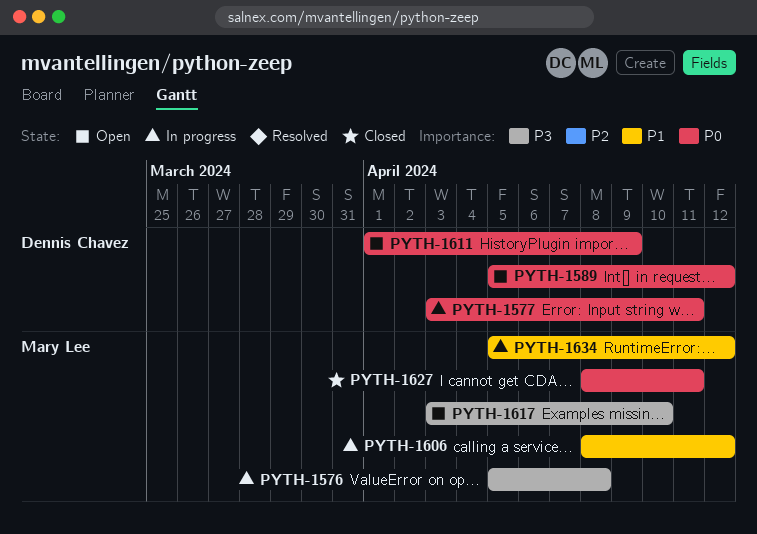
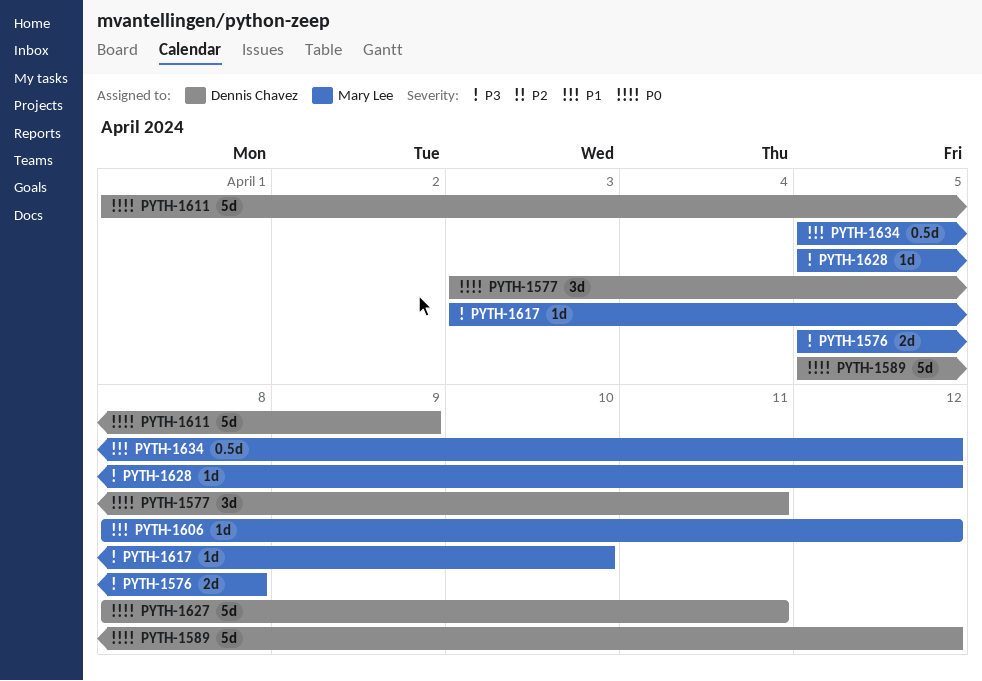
PYTH-1627, owner: Mary Lee -> Dennis Chavez
PYTH-1628: none -> present

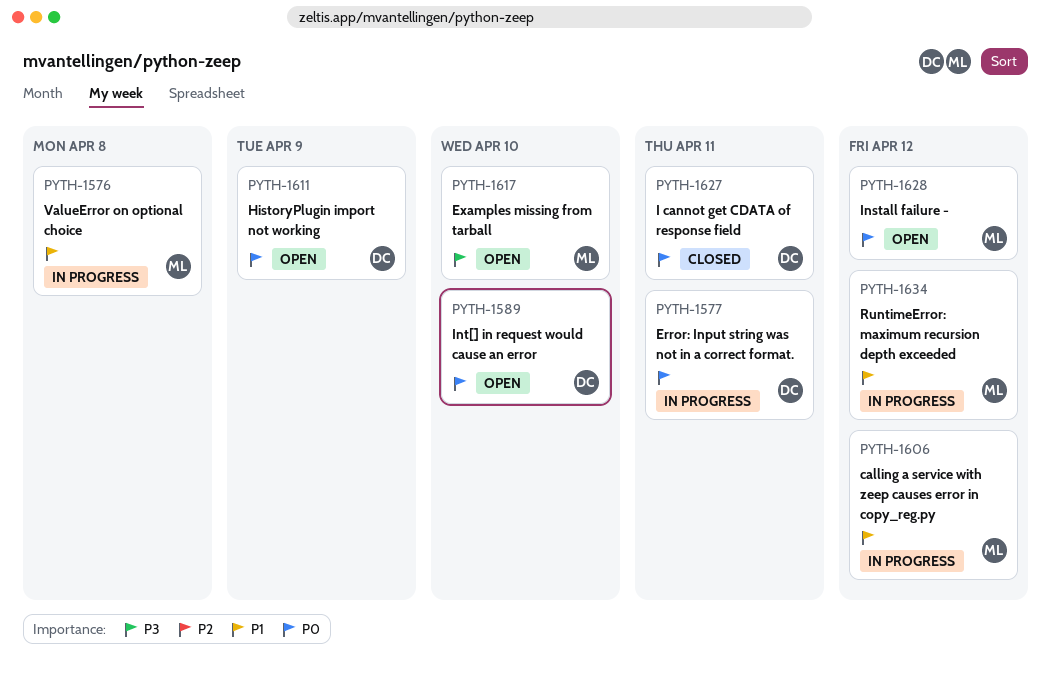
PYTH-1576, priority: P3 -> P1
PYTH-1589, due: Apr 12 -> Apr 10
PYTH-1628, priority: P3 -> P0

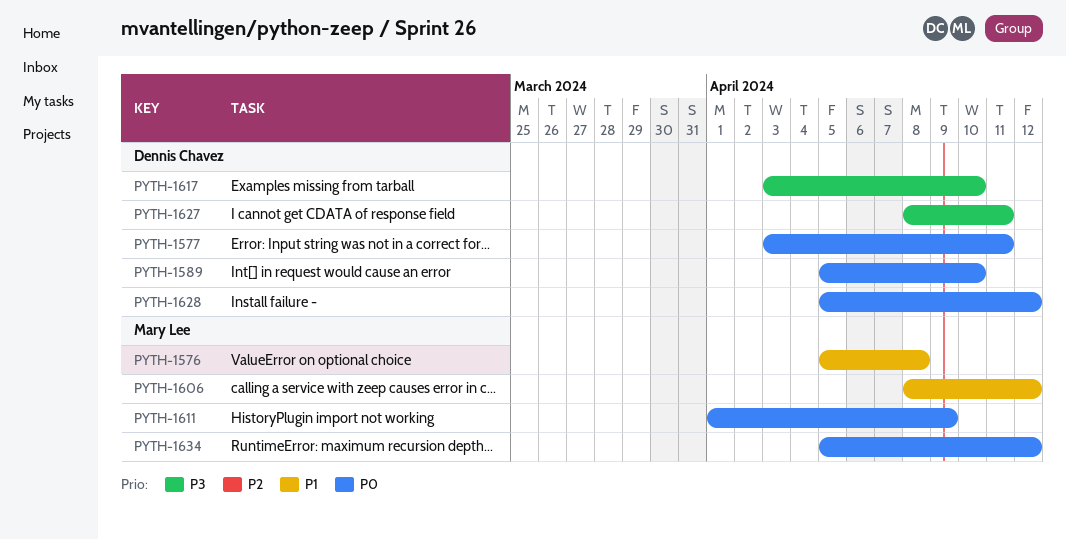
PYTH-1611, owner: Dennis Chavez -> Mary Lee
PYTH-1617, owner: Mary Lee -> Dennis Chavez
PYTH-1627, priority: P0 -> P3
PYTH-1628, owner: Mary Lee -> Dennis Chavez
PYTH-1634, priority: P1 -> P0

